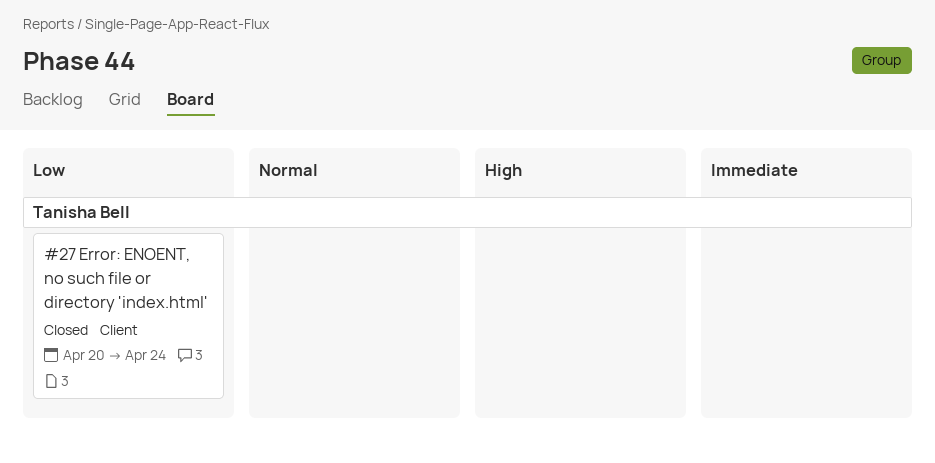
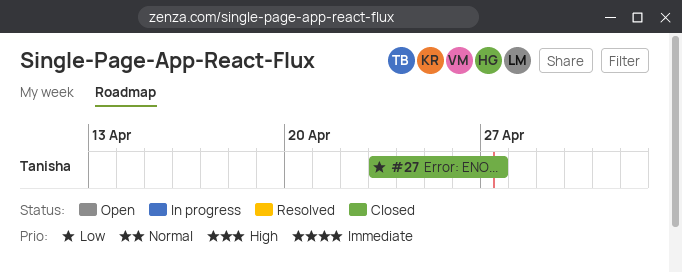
#27, start: Apr 20 -> Apr 23
#27, due: Apr 24 -> Apr 27

